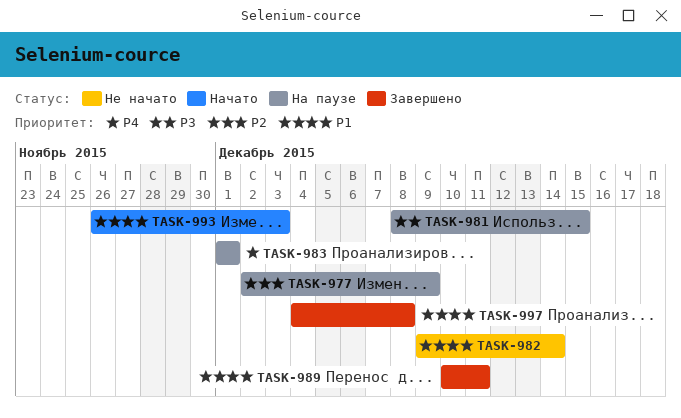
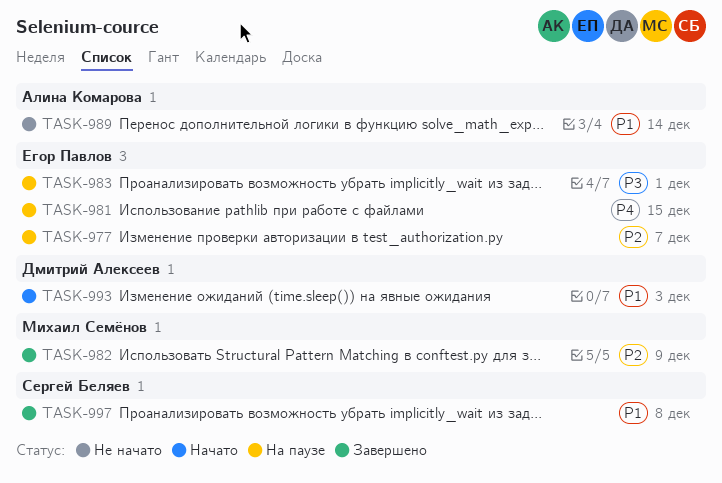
TASK-977, due: Dec 9 -> Dec 7
TASK-981, priority: P3 -> P4
TASK-982, status: Не начато -> Завершено
TASK-982, priority: P1 -> P2
TASK-982, due: Dec 14 -> Dec 9
TASK-983, priority: P4 -> P3
TASK-989, status: Завершено -> Не начато
TASK-989, due: Dec 11 -> Dec 14

